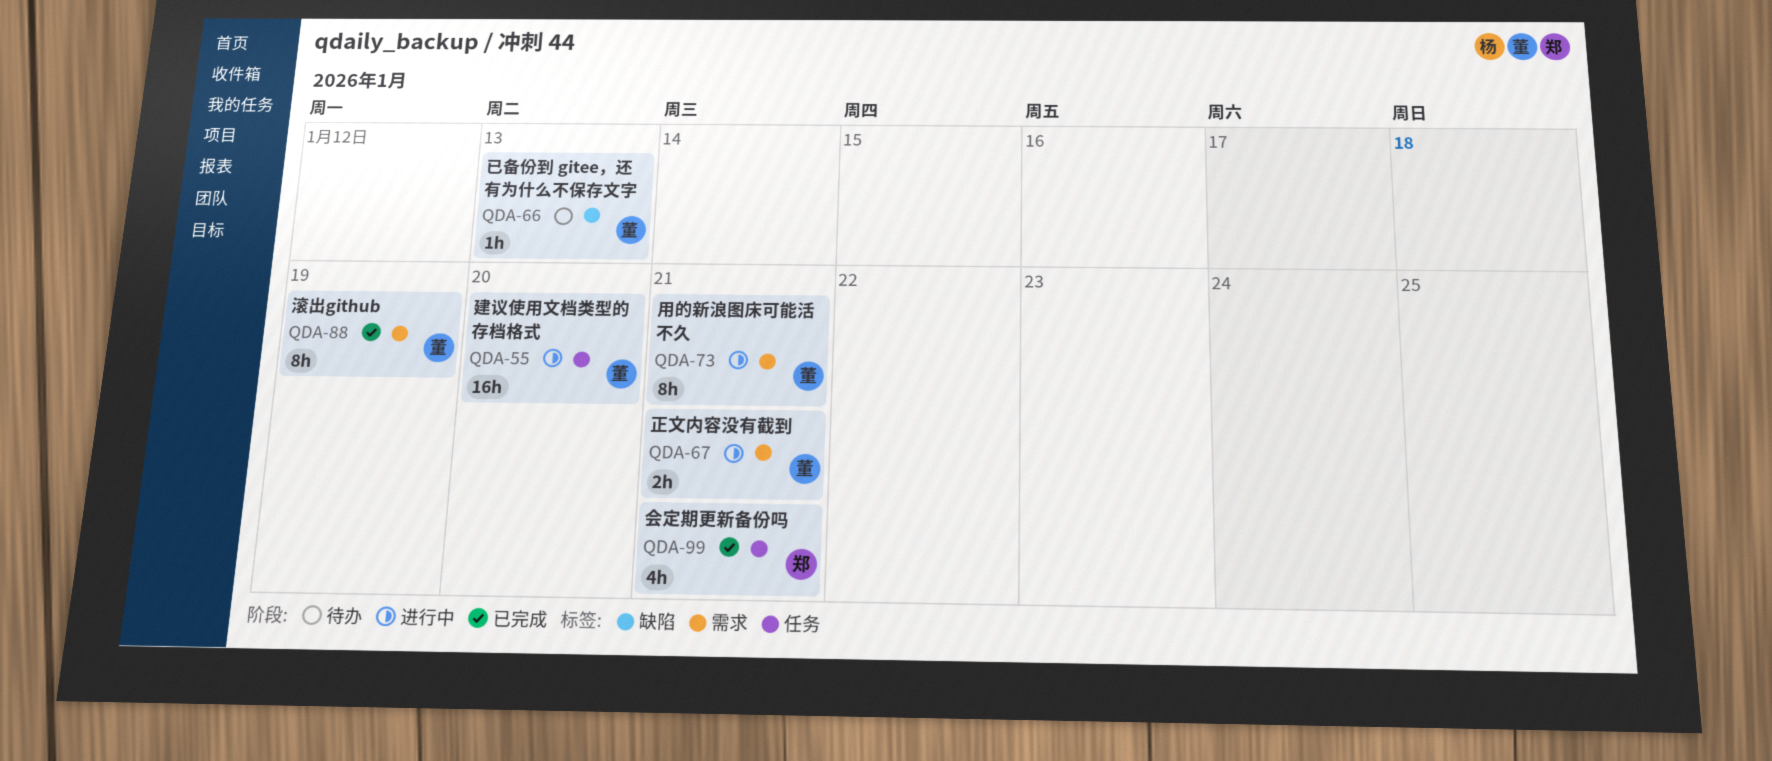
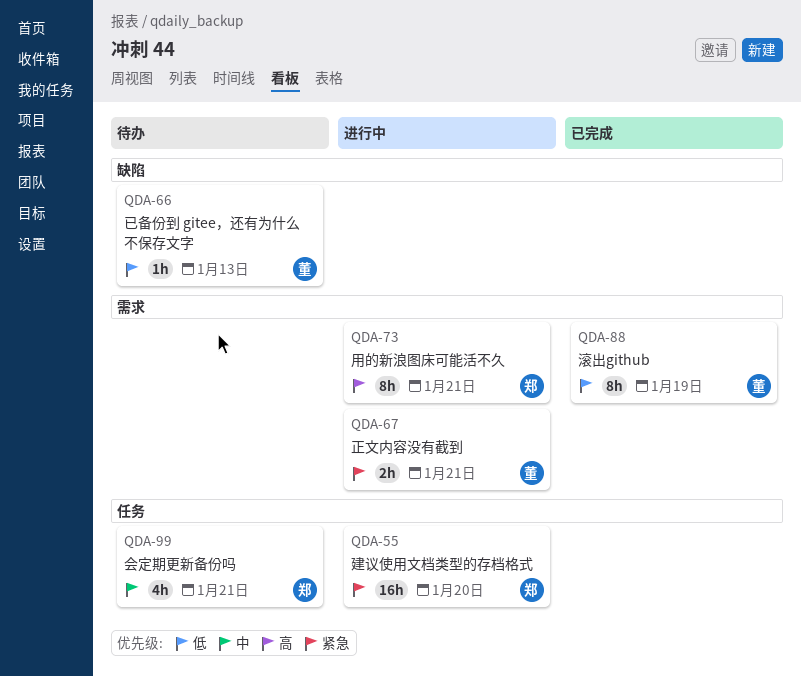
QDA-55, owner: 董 -> 郑
QDA-73, owner: 董 -> 郑
QDA-99, status: 已完成 -> 待办

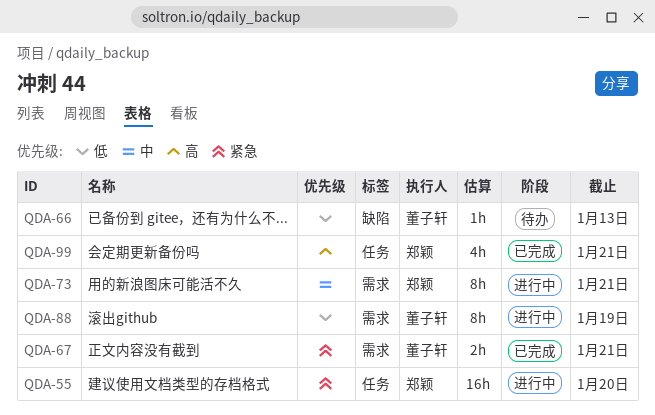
QDA-67, status: 进行中 -> 已完成
QDA-73, priority: 高 -> 中
QDA-88, status: 已完成 -> 进行中
QDA-99, status: 待办 -> 已完成
QDA-99, priority: 中 -> 高

